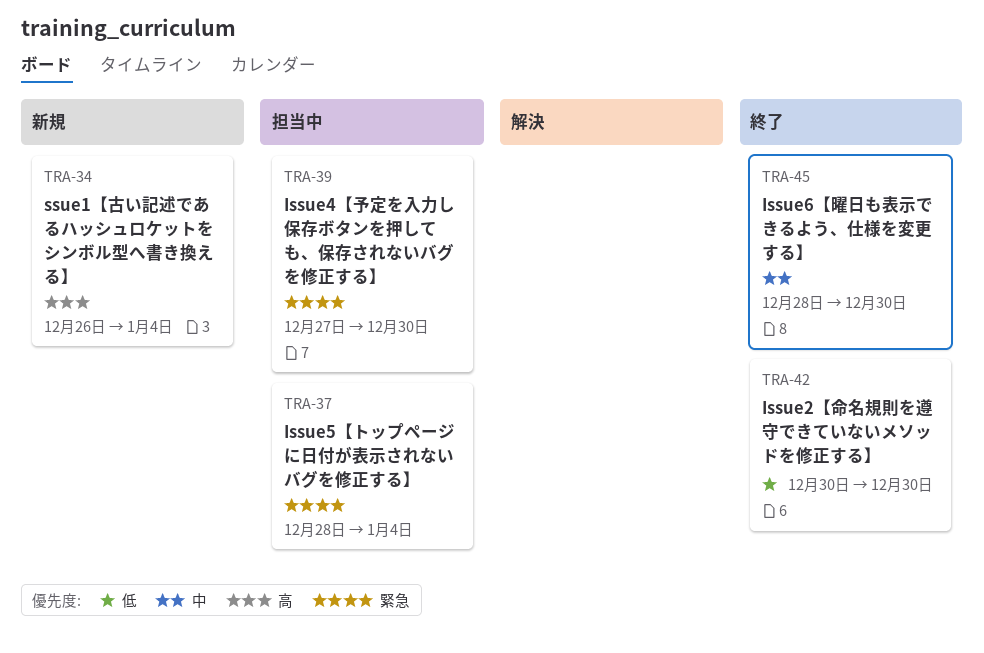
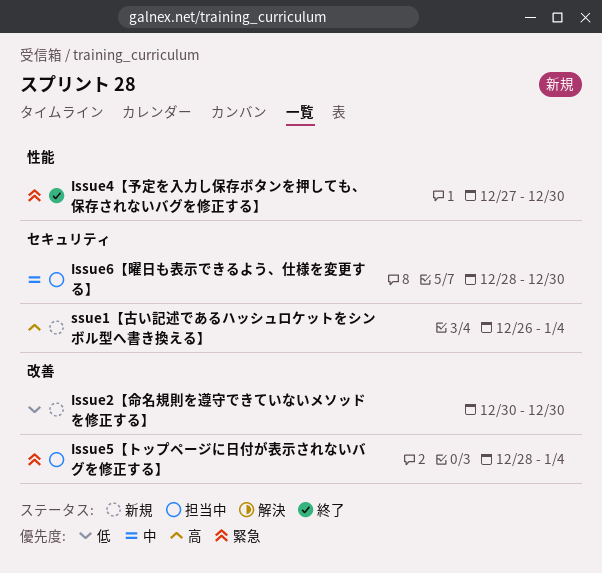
Issue2【命名規則を遵守できていないメソッドを修正する】, status: 終了 -> 新規
Issue4【予定を入力し保存ボタンを押しても、保存されないバグを修正する】, status: 担当中 -> 終了
Issue6【曜日も表示できるよう、仕様を変更する】, status: 終了 -> 担当中

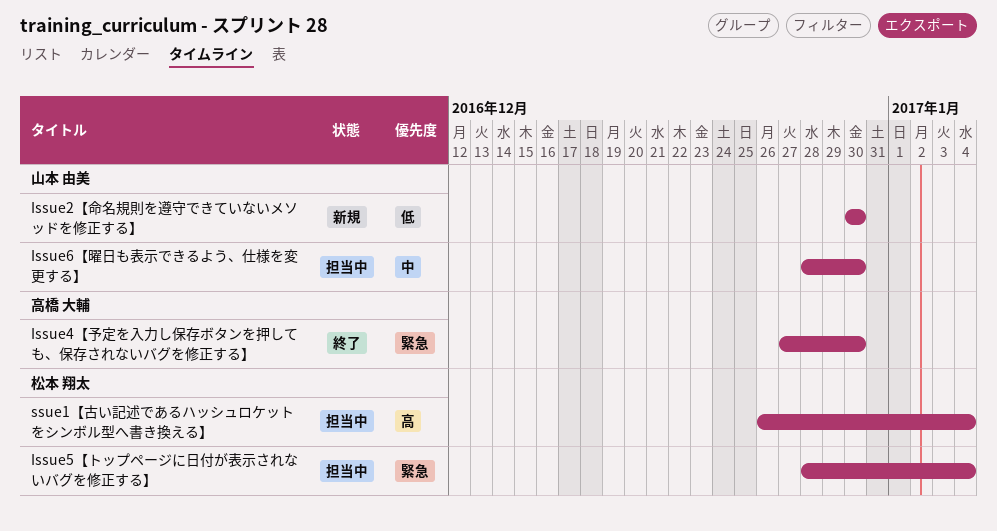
ssue1【古い記述であるハッシュロケットをシンボル型へ書き換える】, status: 新規 -> 担当中

